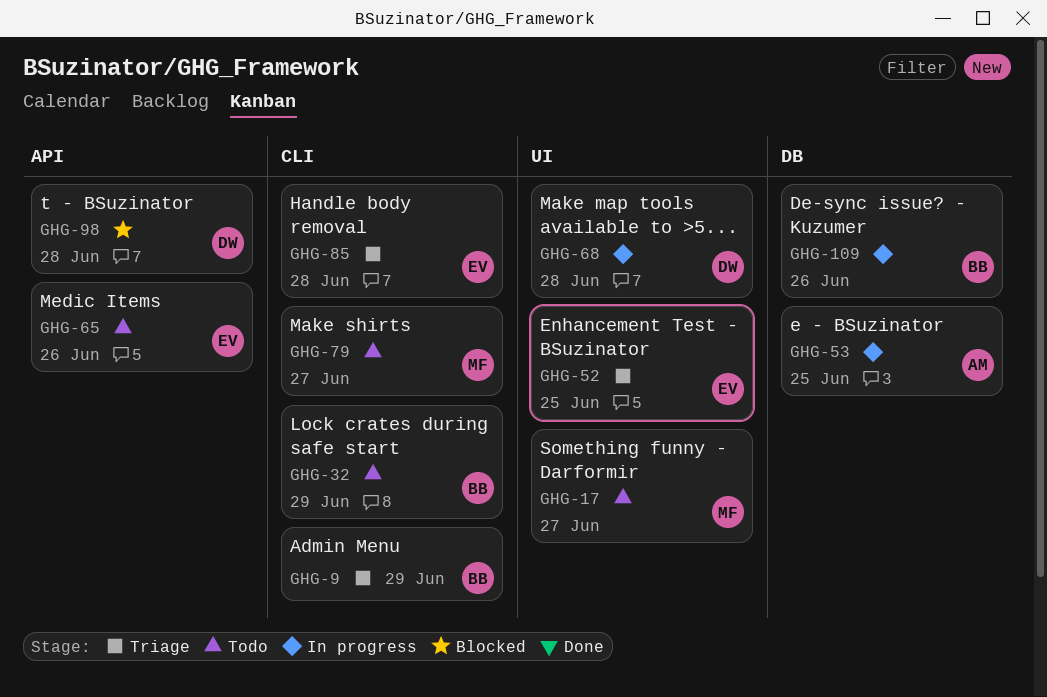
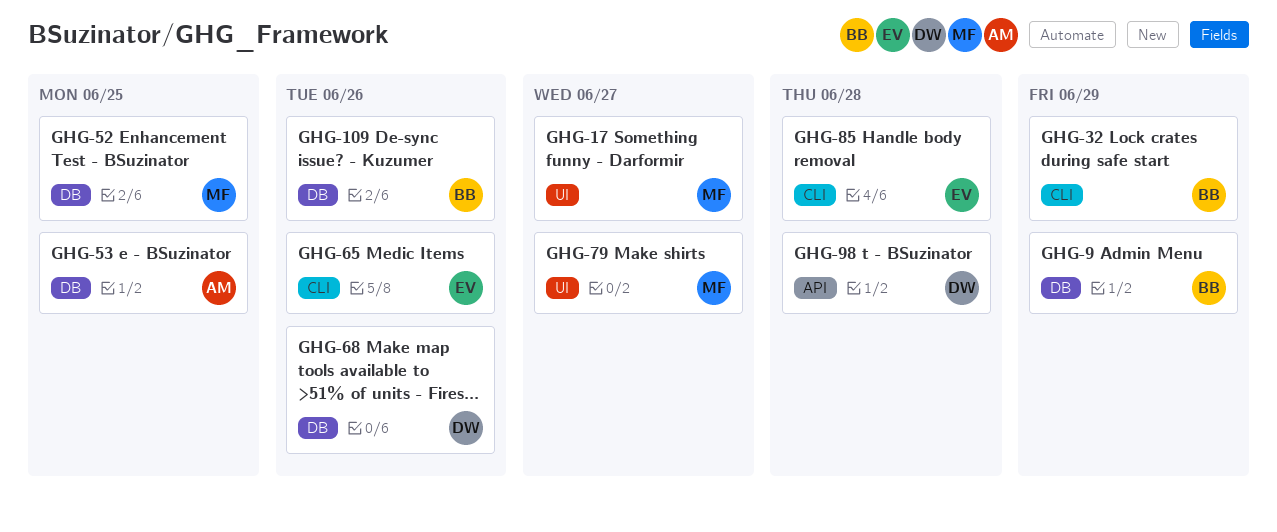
GHG-9, label: CLI -> DB
GHG-52, owner: EV -> MF
GHG-52, label: UI -> DB
GHG-65, label: API -> CLI
GHG-68, label: UI -> DB
GHG-68, due: Jun 28 -> Jun 26
GHG-79, label: CLI -> UI

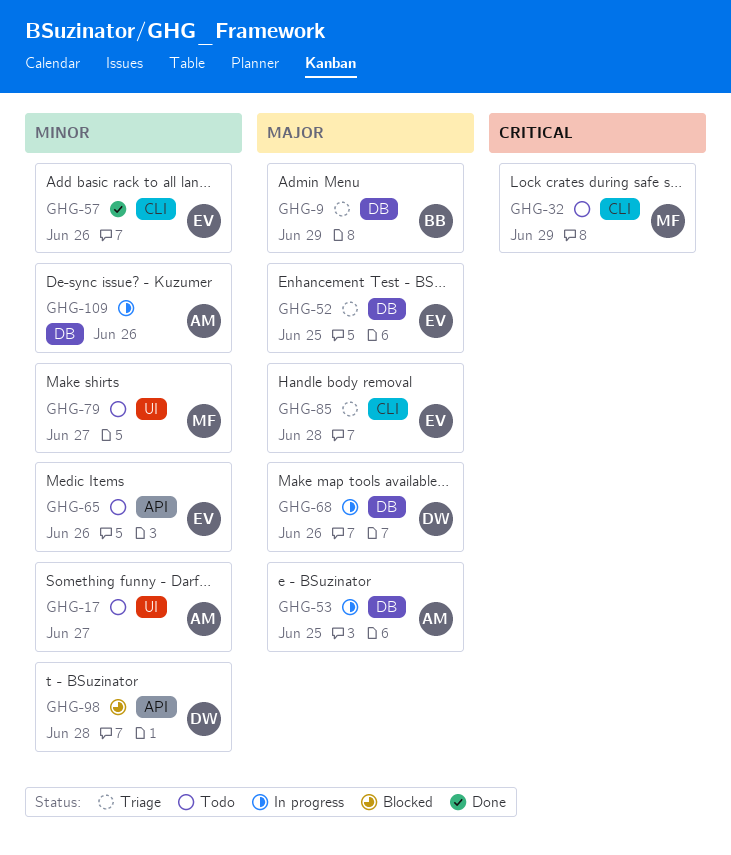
GHG-17, owner: MF -> AM
GHG-32, owner: BB -> MF
GHG-52, owner: MF -> EV
GHG-57: none -> present
GHG-65, label: CLI -> API
GHG-109, owner: BB -> AM

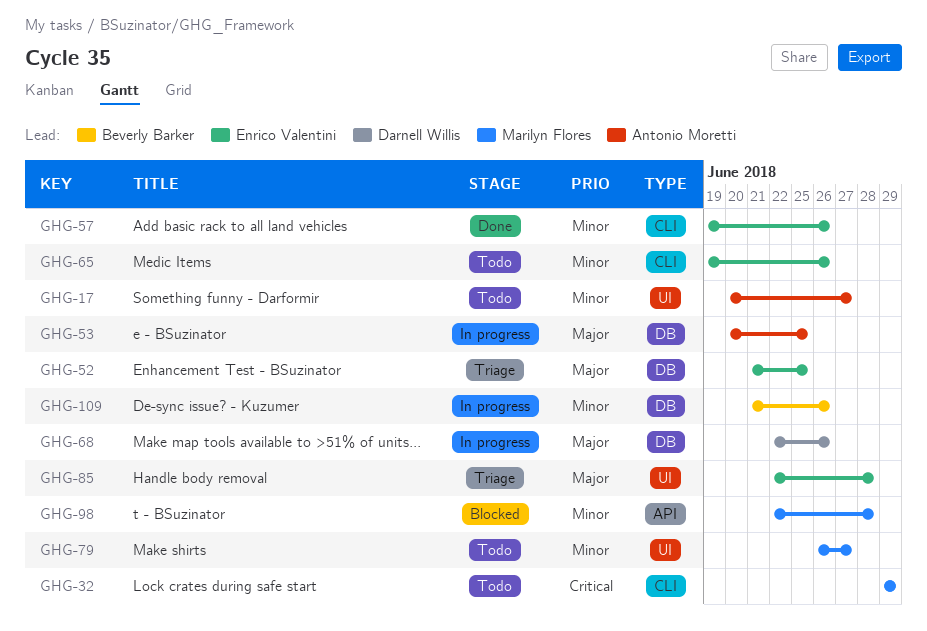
GHG-9: present -> none
GHG-65, label: API -> CLI
GHG-85, label: CLI -> UI
GHG-98, owner: Darnell Willis -> Marilyn Flores
GHG-109, owner: Antonio Moretti -> Beverly Barker

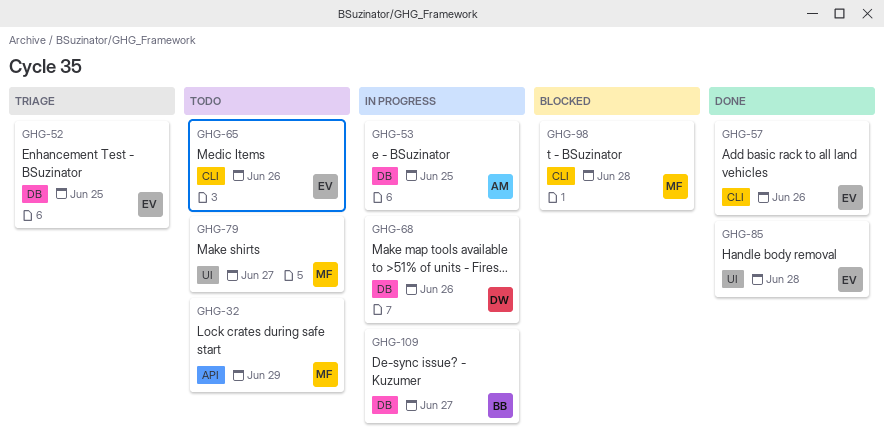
GHG-17: present -> none
GHG-32, label: CLI -> API
GHG-85, status: Triage -> Done
GHG-98, label: API -> CLI
GHG-109, due: Jun 26 -> Jun 27

